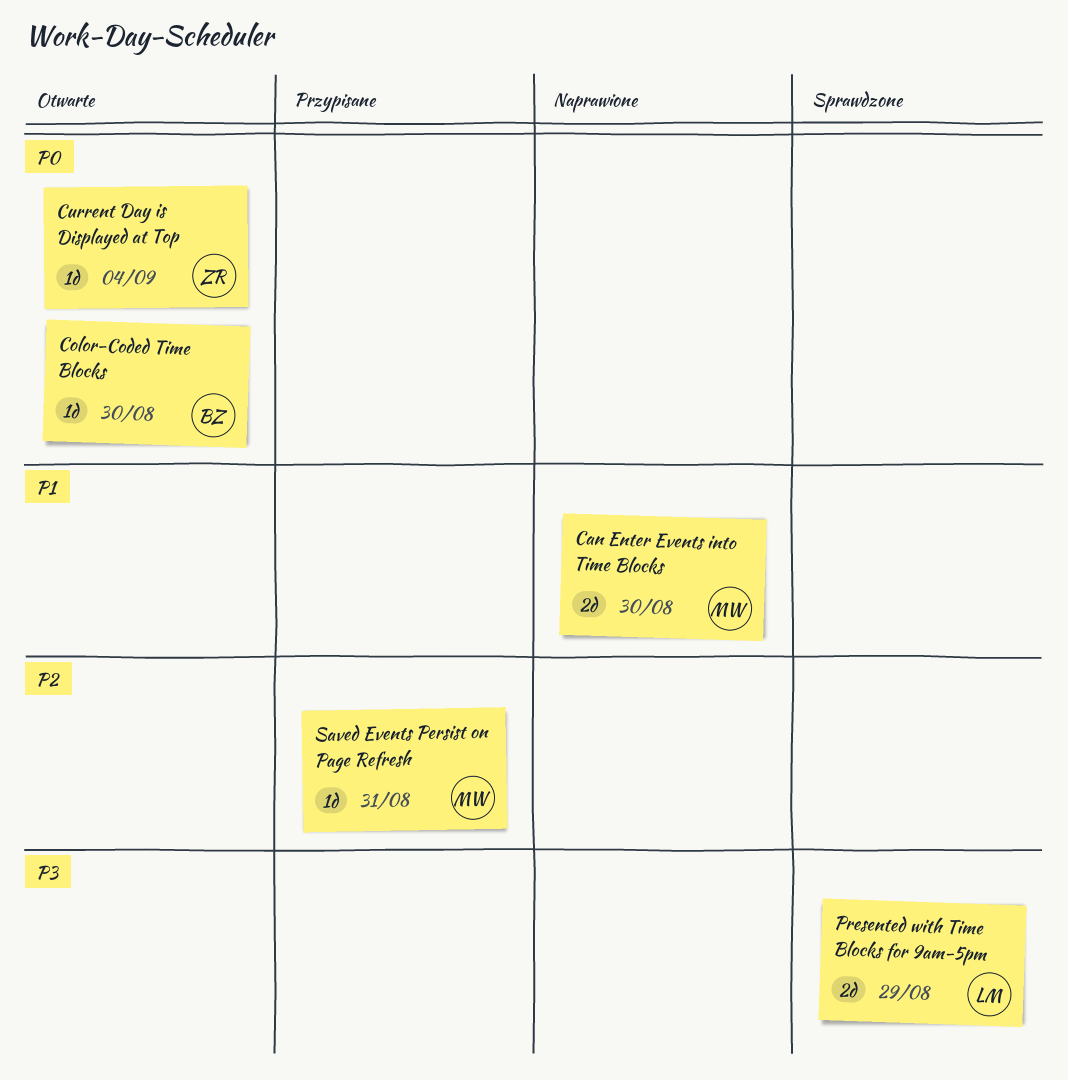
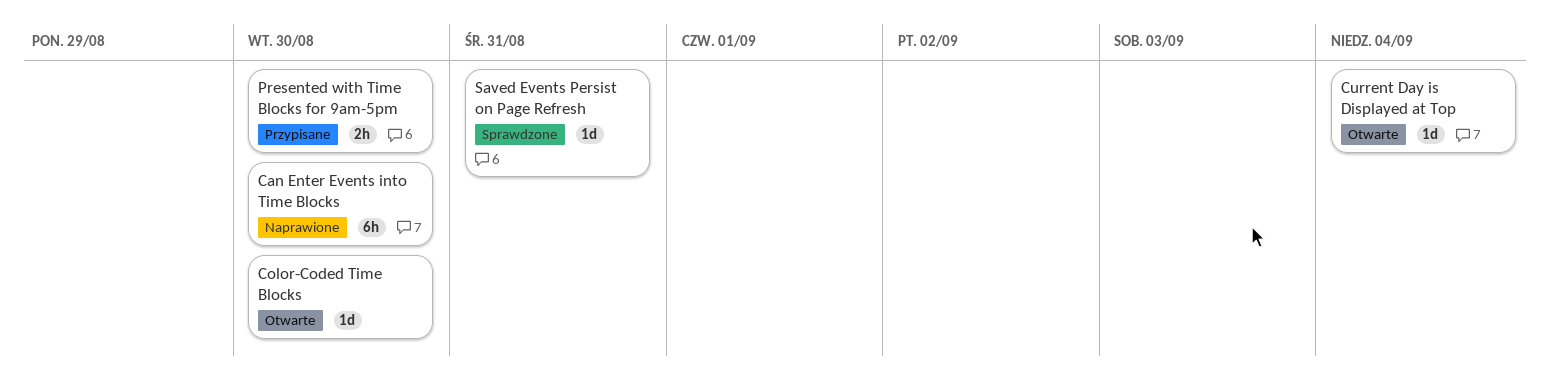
Can Enter Events into Time Blocks, estimate: 2d -> 6h
Presented with Time Blocks for 9am-5pm, status: Sprawdzone -> Przypisane
Presented with Time Blocks for 9am-5pm, estimate: 2d -> 2h
Presented with Time Blocks for 9am-5pm, due: Aug 29 -> Aug 30
Saved Events Persist on Page Refresh, status: Przypisane -> Sprawdzone

